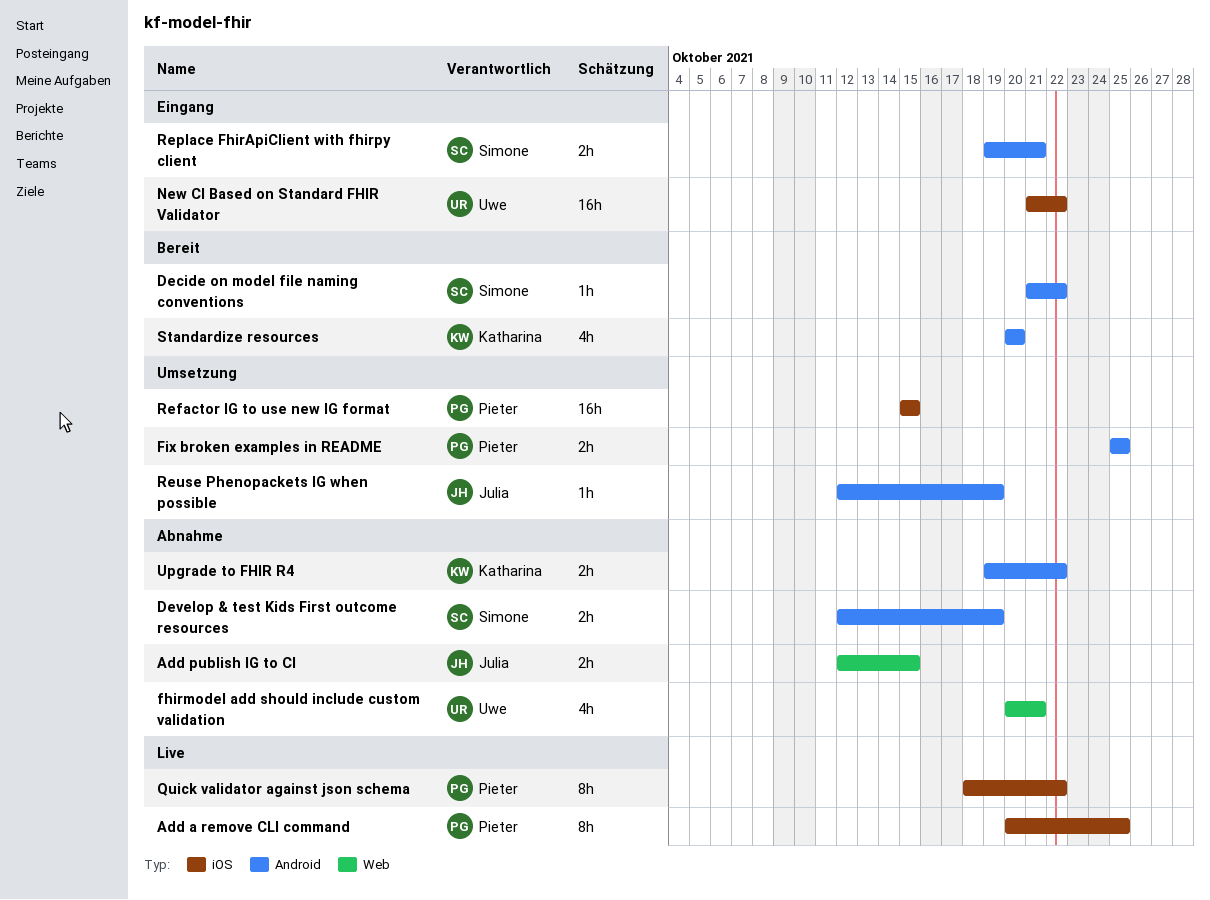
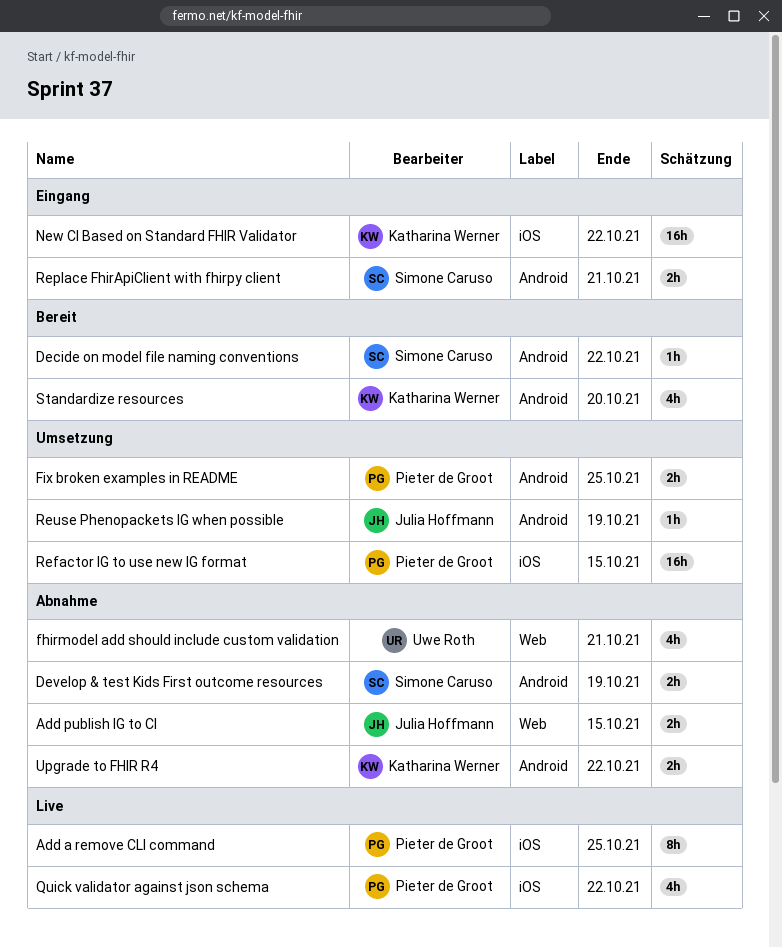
New CI Based on Standard FHIR Validator, owner: Uwe Roth -> Katharina Werner
Quick validator against json schema, estimate: 8h -> 4h

